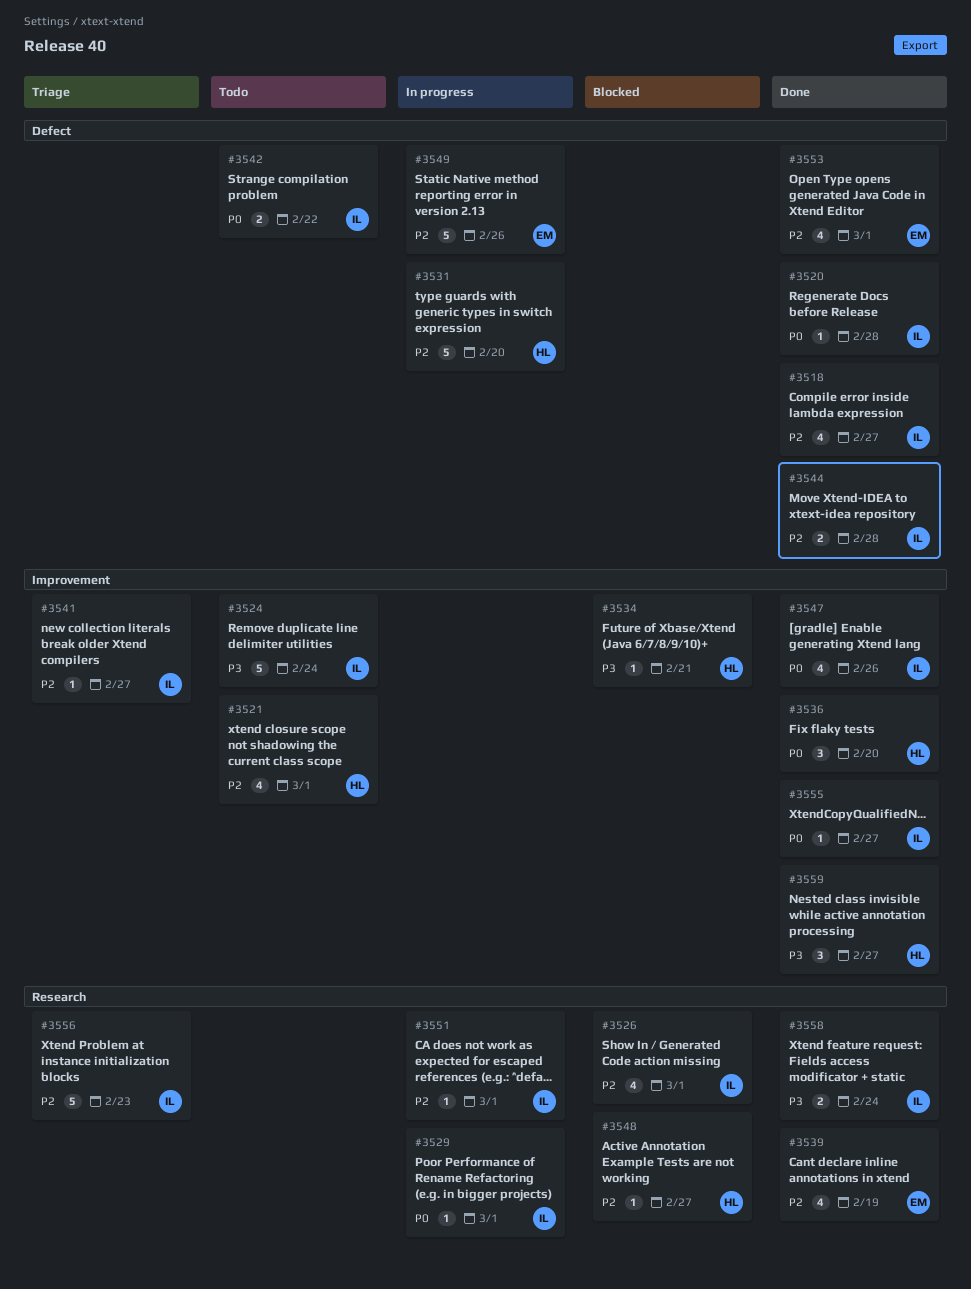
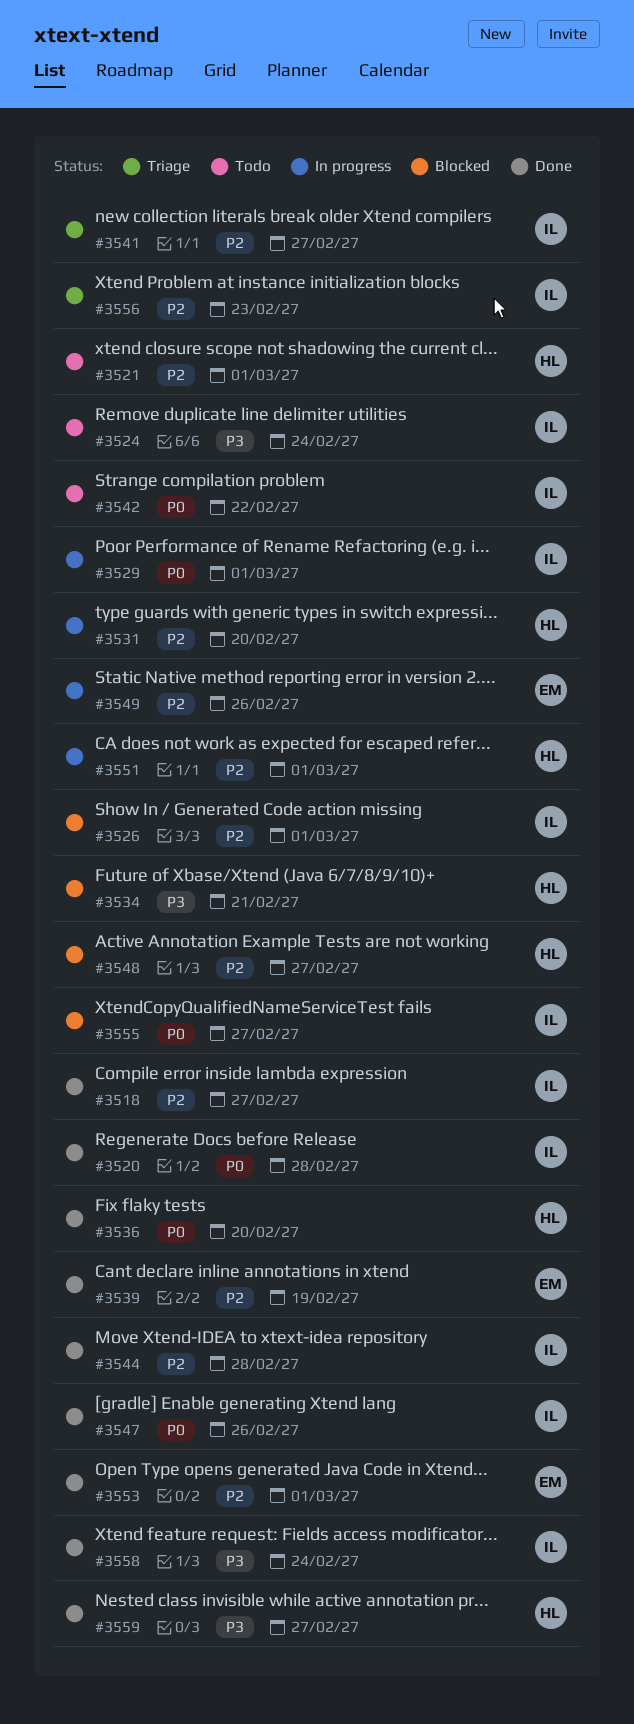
#3551, owner: IL -> HL
#3555, status: Done -> Blocked

